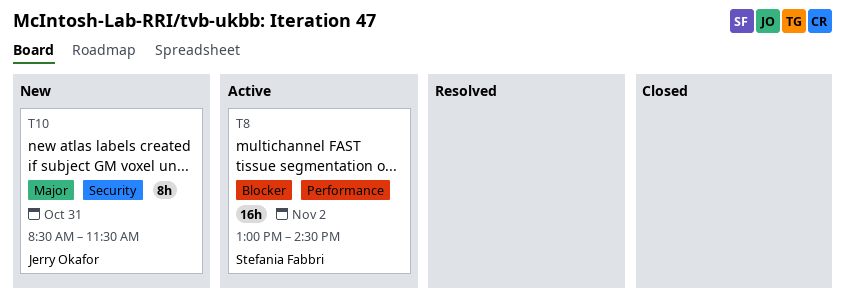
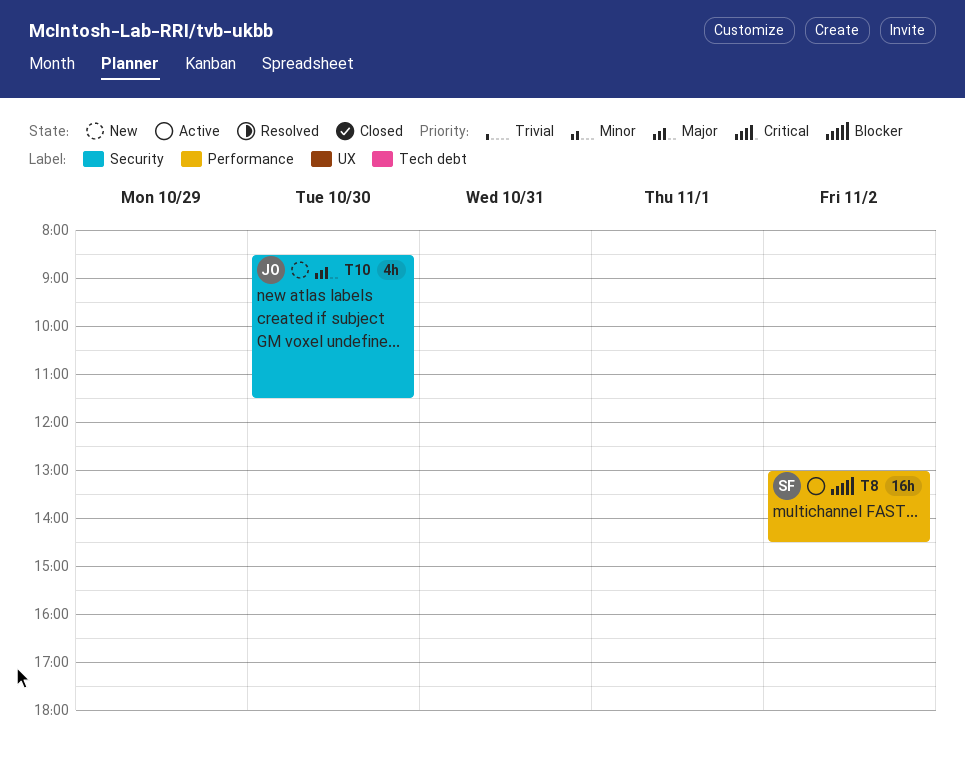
T10, estimate: 8h -> 4h
T10, day: Oct 31 -> Oct 30

